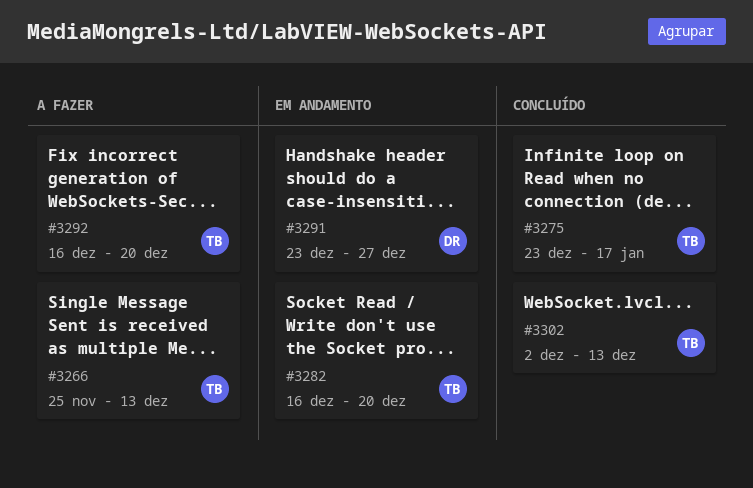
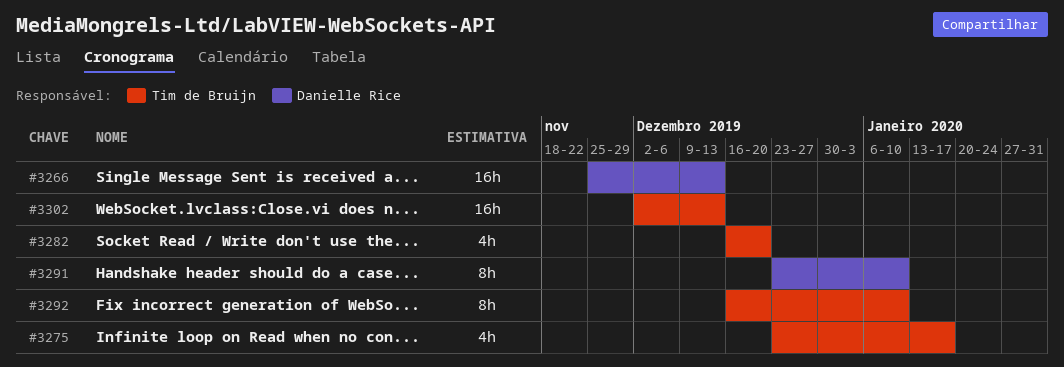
#3266, owner: Tim de Bruijn -> Danielle Rice
#3291, due: Dec 27 -> Jan 10
#3292, due: Dec 20 -> Jan 10

